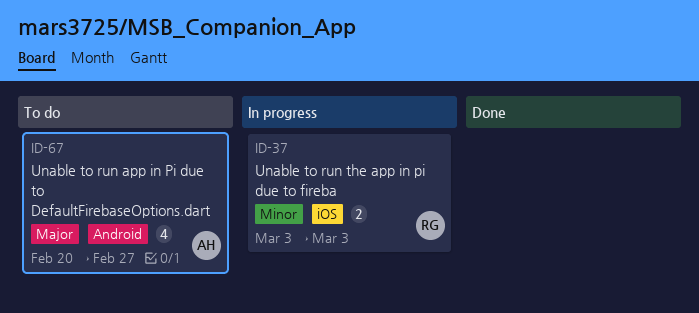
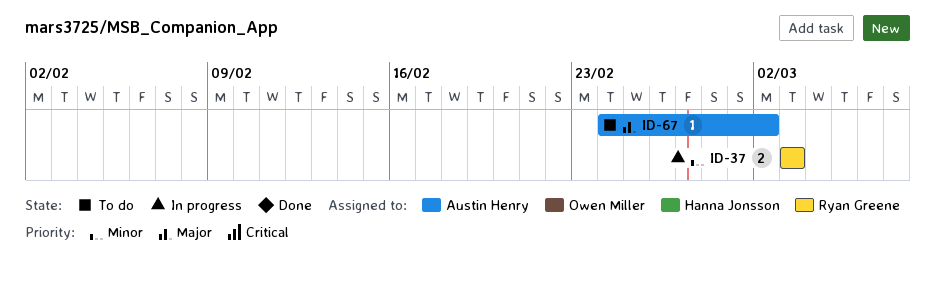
ID-67, estimate: 4 -> 1
ID-67, start: Feb 20 -> Feb 24
ID-67, due: Feb 27 -> Mar 2

